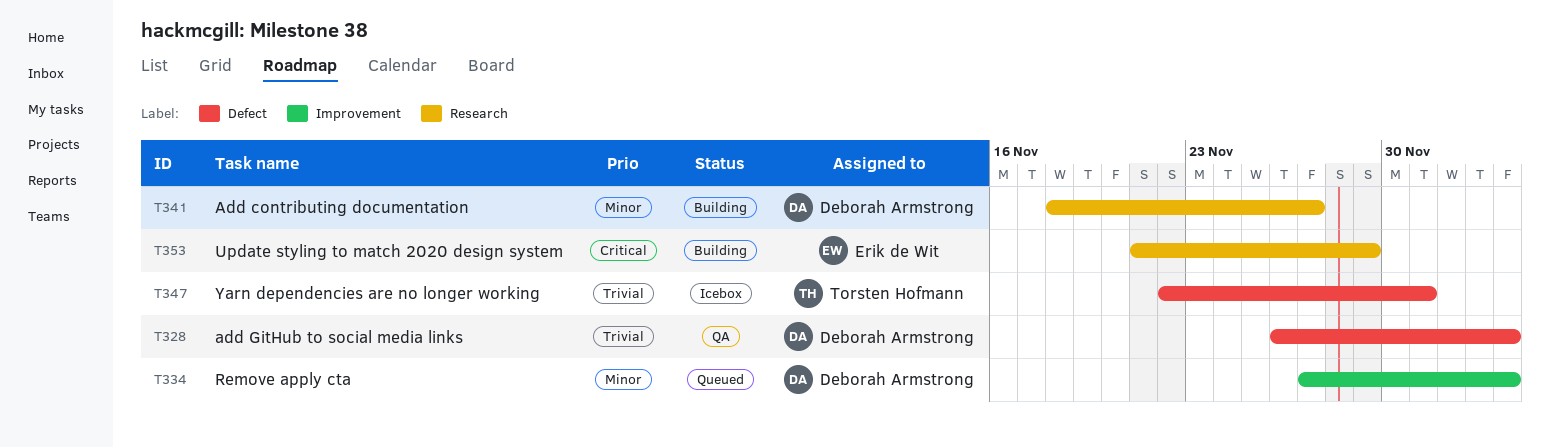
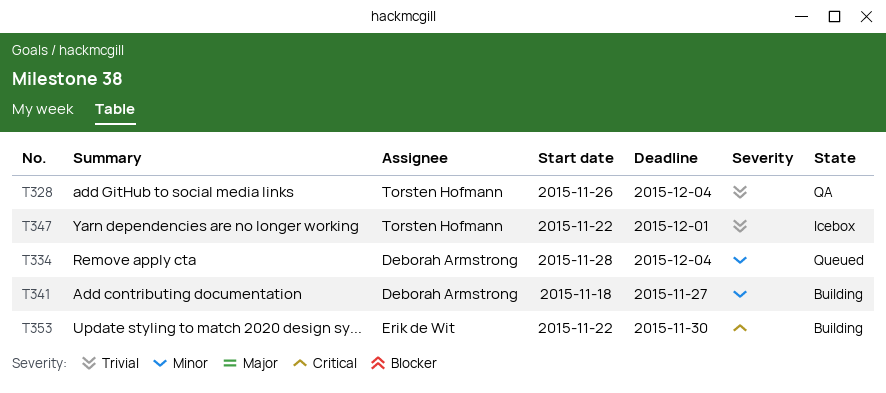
T328, owner: Deborah Armstrong -> Torsten Hofmann
T334, start: Nov 27 -> Nov 28
T353, start: Nov 21 -> Nov 22
T353, due: Nov 29 -> Nov 30

